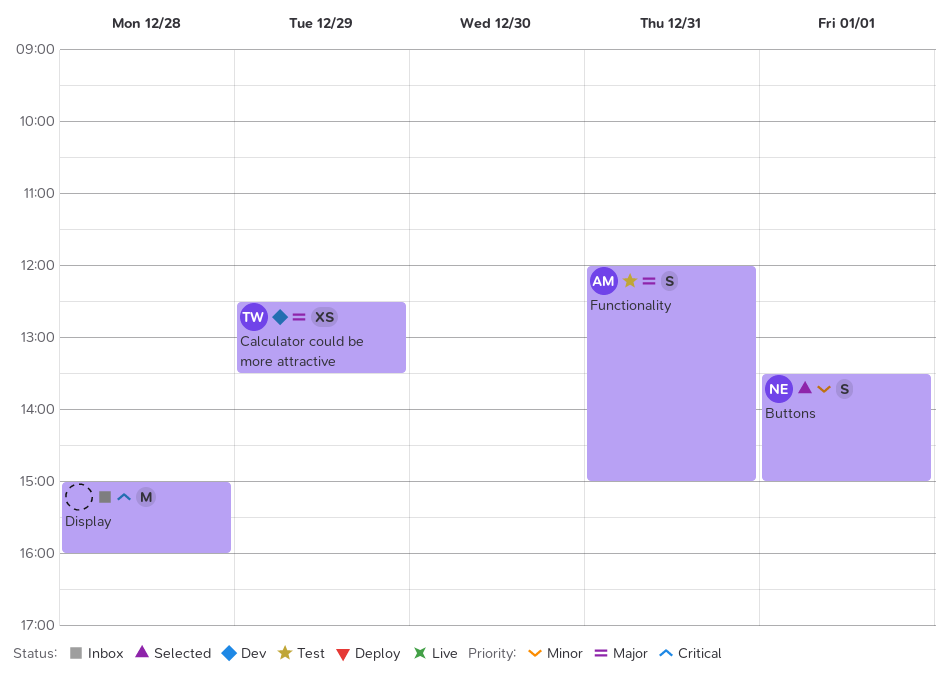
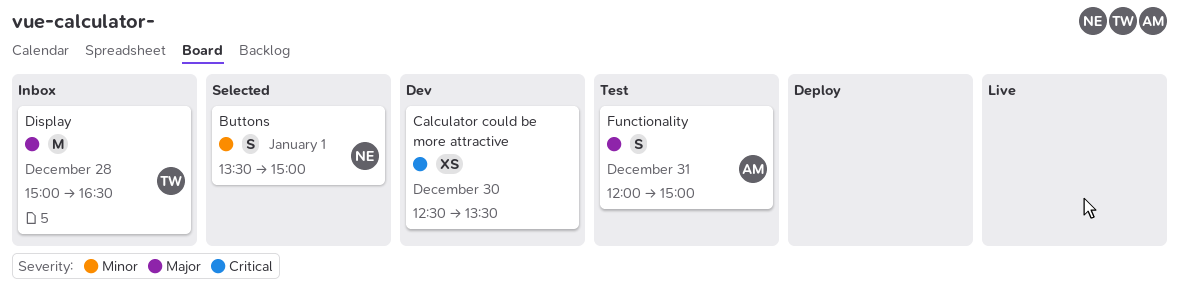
Calculator could be more attractive, owner: TW -> none
Calculator could be more attractive, priority: Major -> Critical
Calculator could be more attractive, day: Dec 29 -> Dec 30
Display, owner: none -> TW
Display, priority: Critical -> Major
Display, ends: 16:00 -> 16:30

